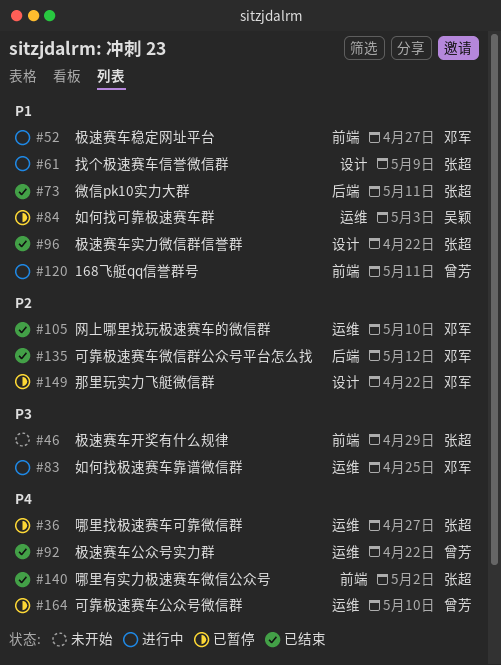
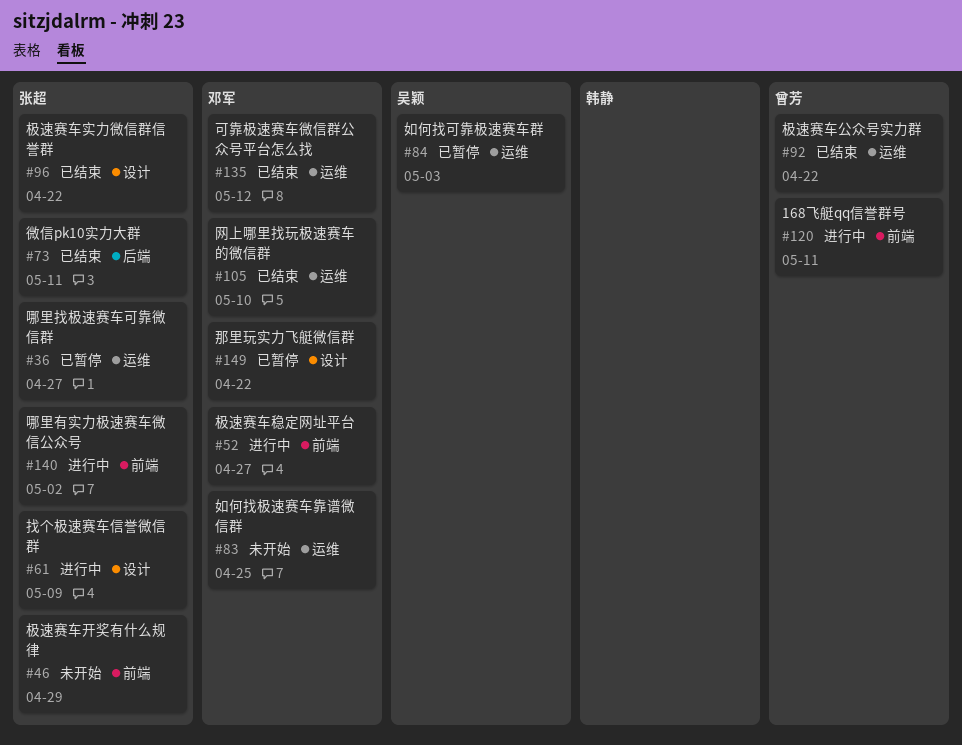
#83, status: 进行中 -> 未开始
#135, label: 后端 -> 运维
#140, status: 已结束 -> 进行中
#164: present -> none

